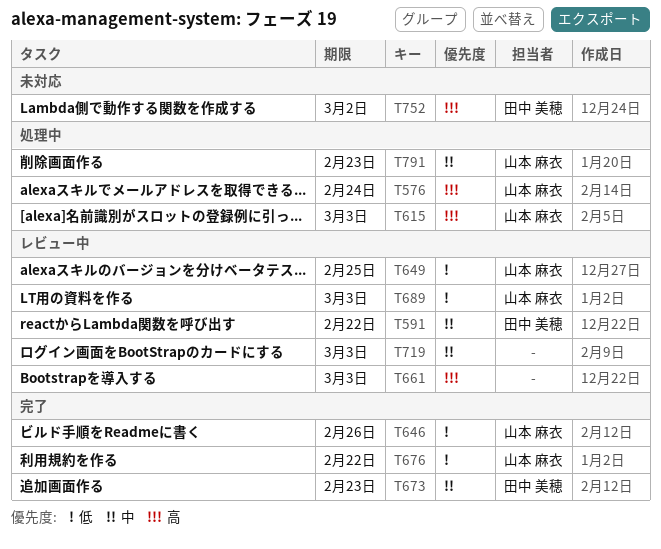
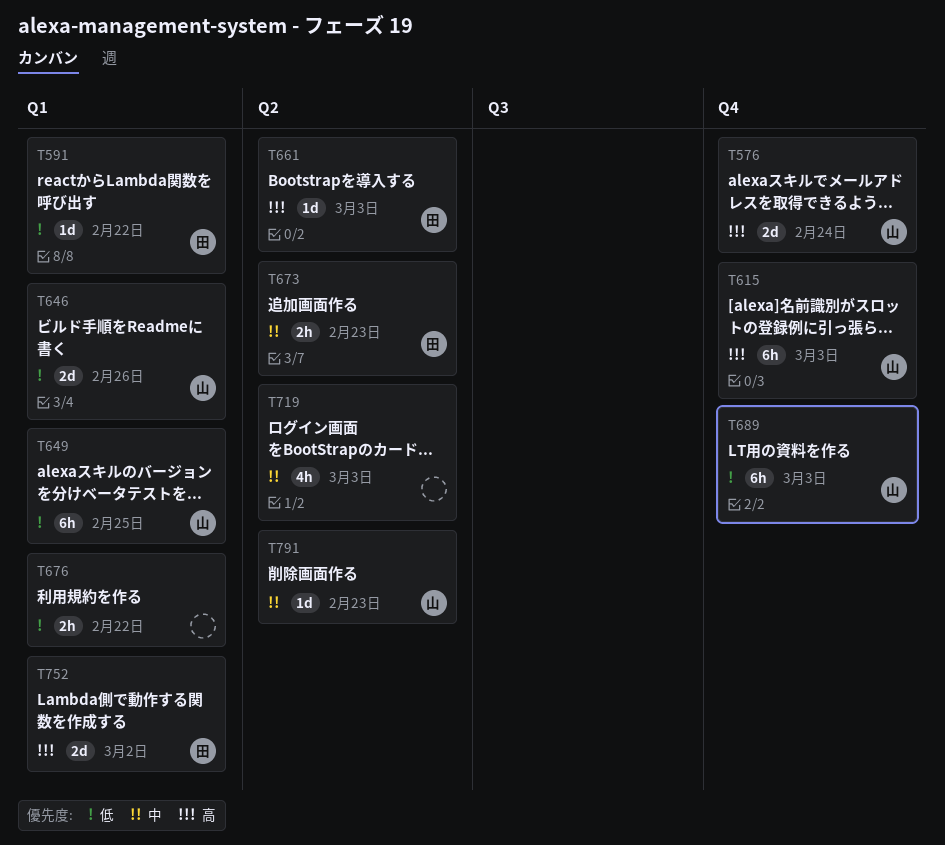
T591, priority: 中 -> 低
T661, owner: none -> 田中 美穂
T676, owner: 山本 麻衣 -> none

